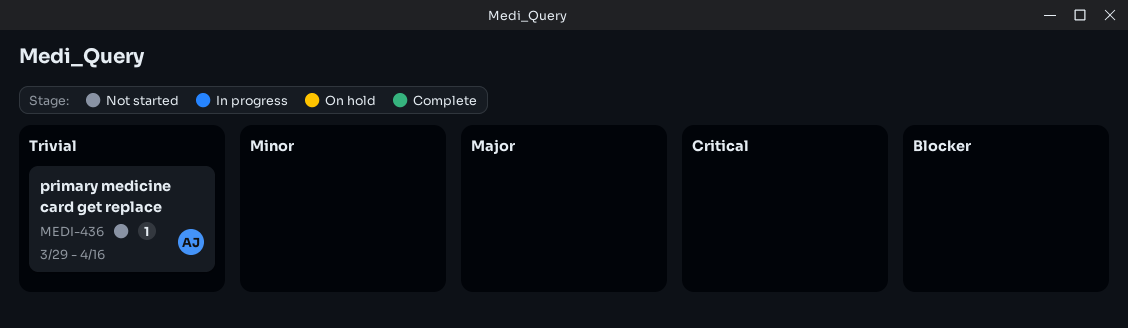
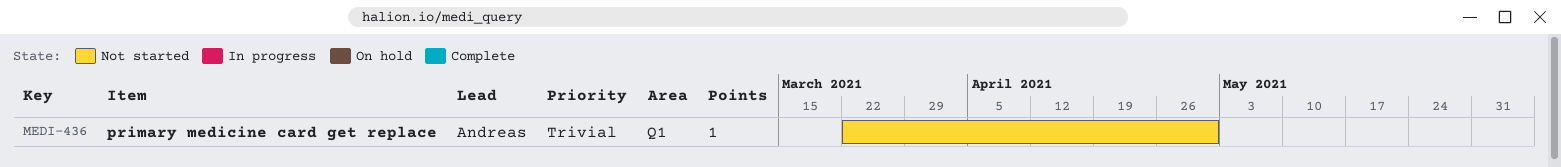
MEDI-436, start: Mar 29 -> Mar 22
MEDI-436, due: Apr 16 -> Apr 30

